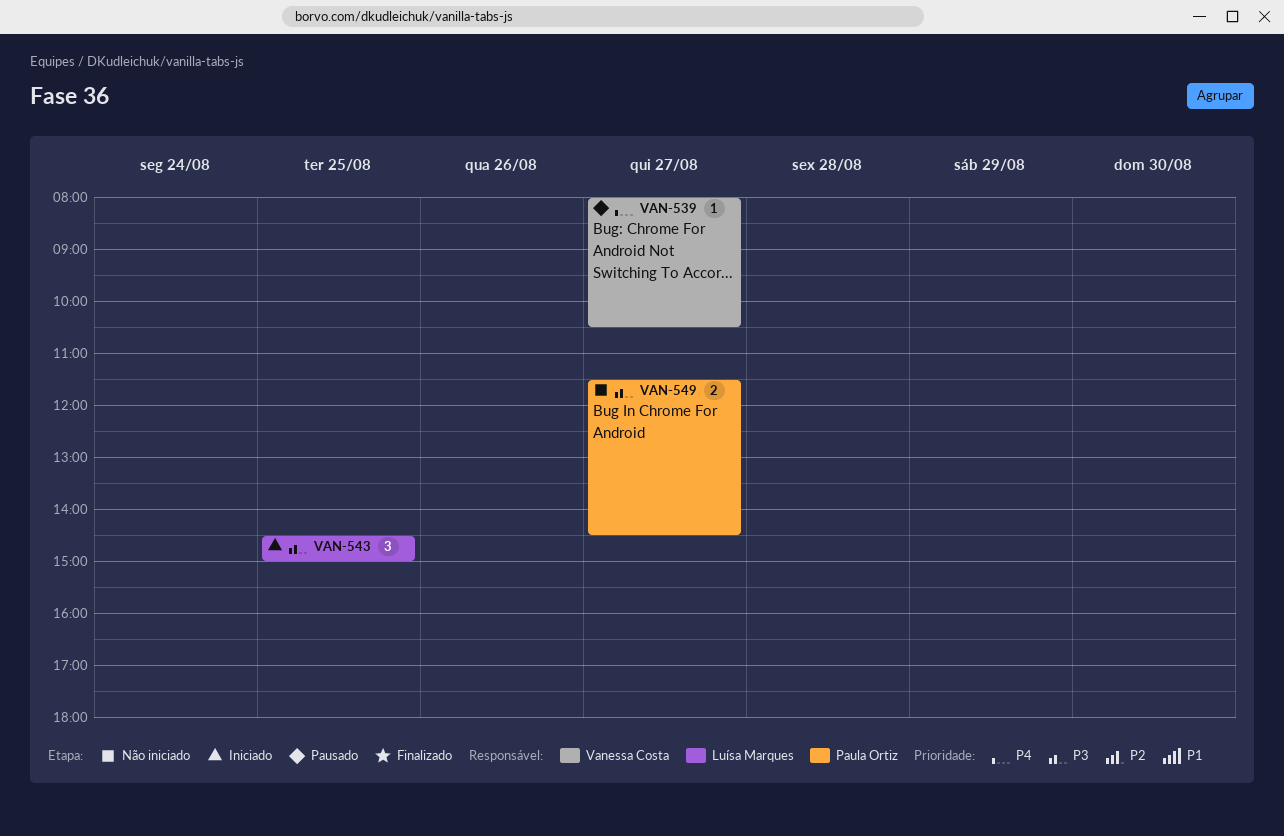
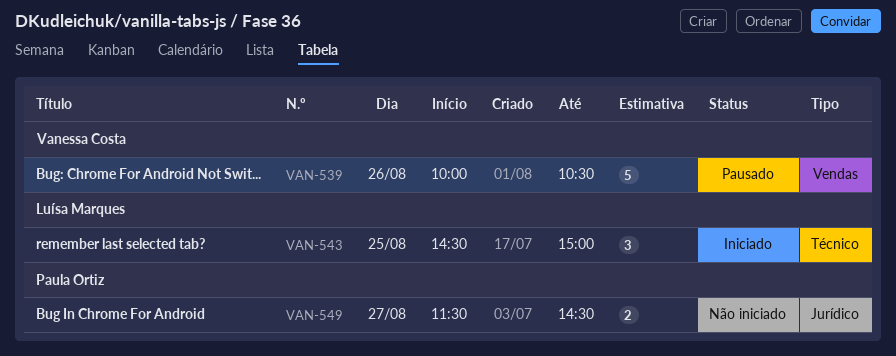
VAN-539, estimate: 1 -> 5
VAN-539, day: Aug 27 -> Aug 26
VAN-539, begins: 08:00 -> 10:00

